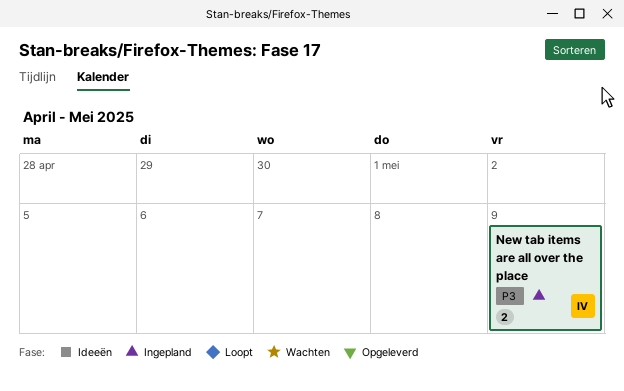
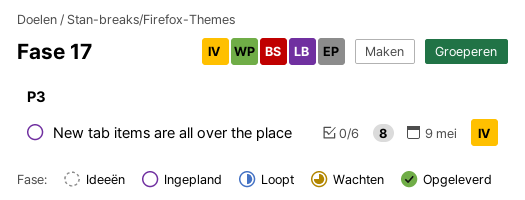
New tab items are all over the place, estimate: 2 -> 8

